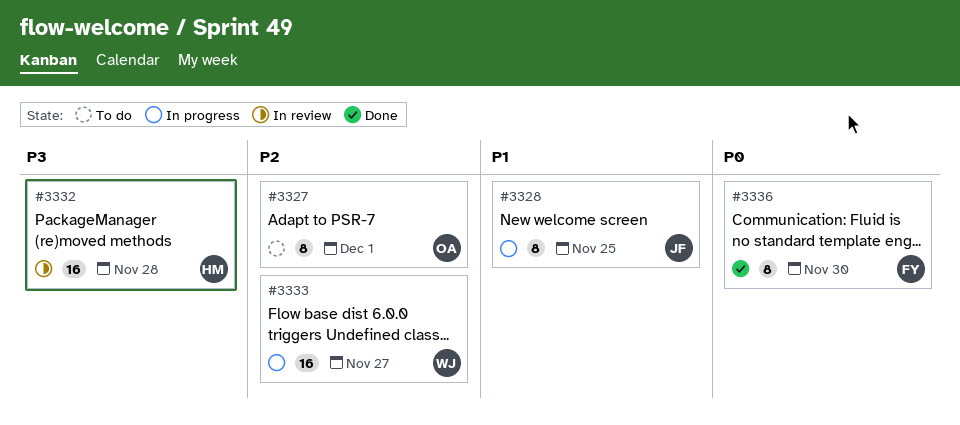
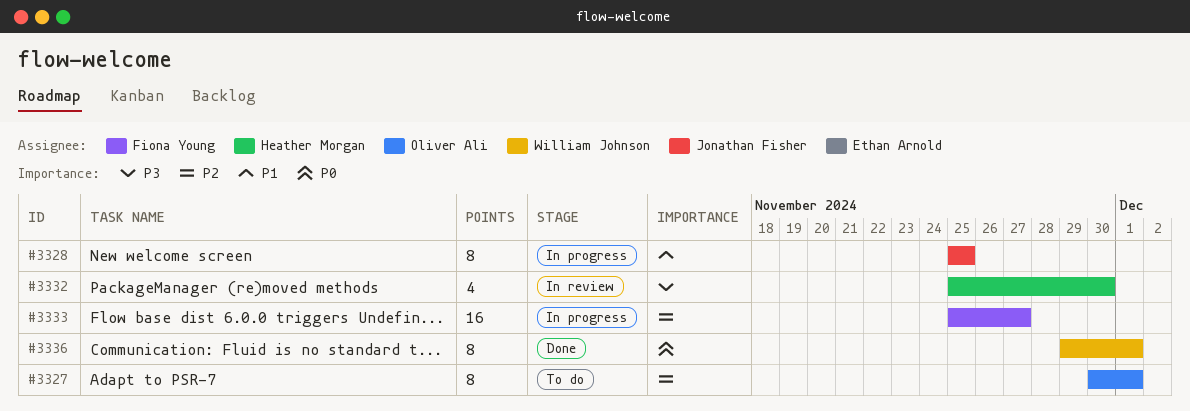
#3332, estimate: 16 -> 4
#3332, due: Nov 28 -> Nov 30
#3333, owner: William Johnson -> Fiona Young
#3336, owner: Fiona Young -> William Johnson
#3336, due: Nov 30 -> Dec 1

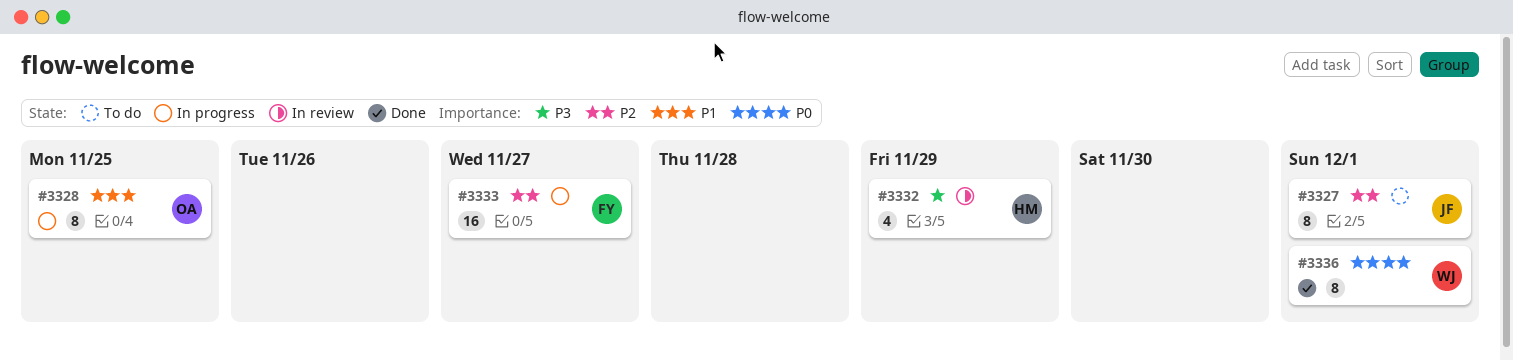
#3327, owner: Oliver Ali -> Jonathan Fisher
#3328, owner: Jonathan Fisher -> Oliver Ali
#3332, due: Nov 30 -> Nov 29

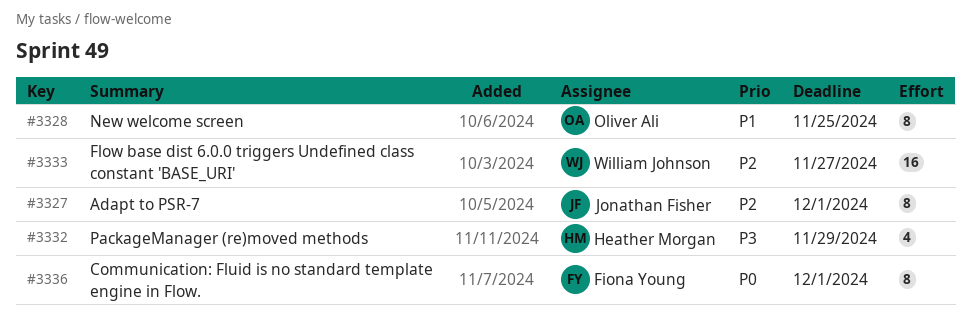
#3333, owner: Fiona Young -> William Johnson
#3336, owner: William Johnson -> Fiona Young

